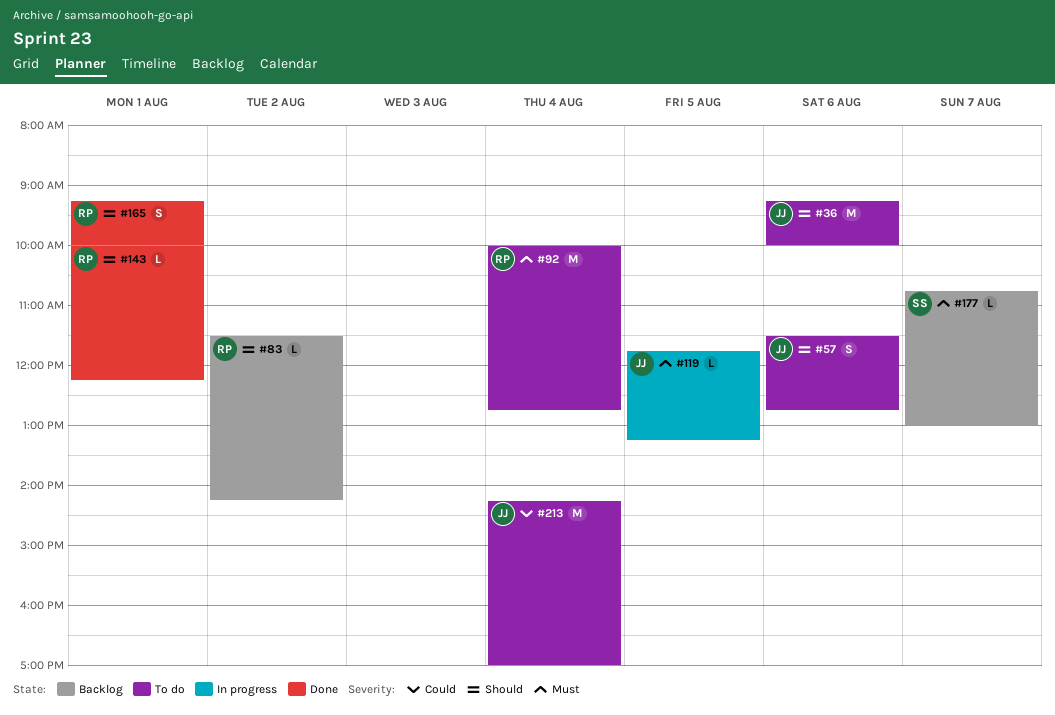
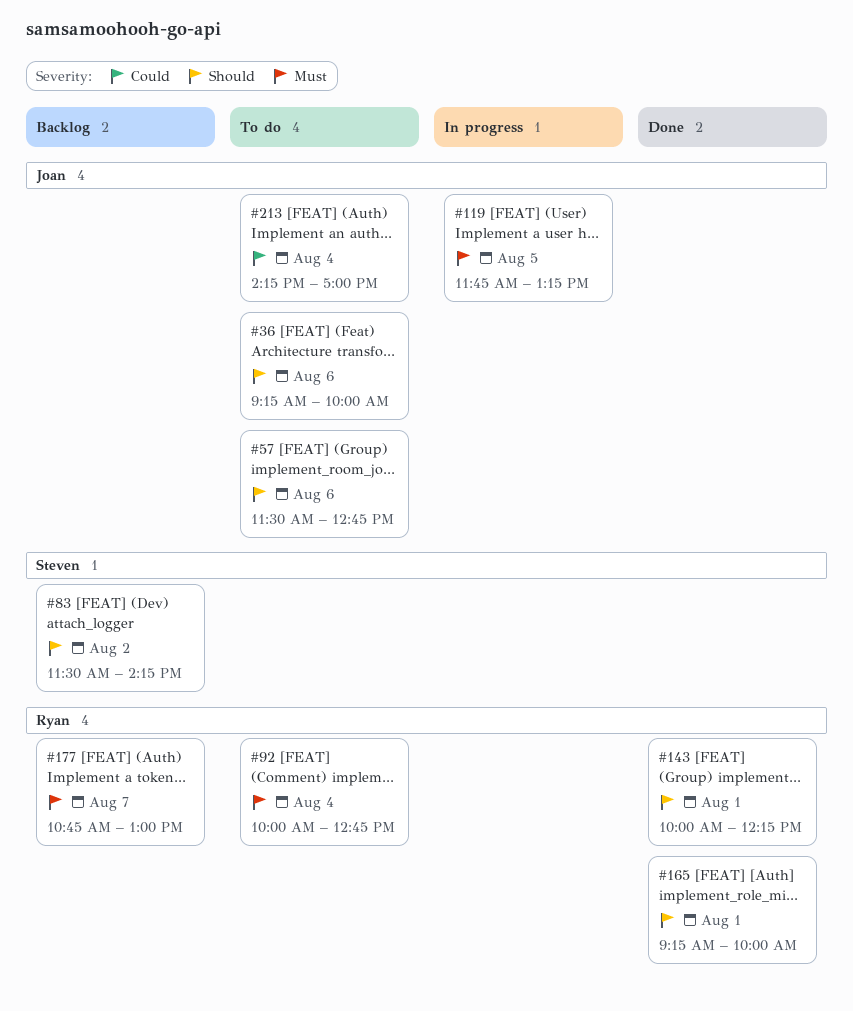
#83, owner: Ryan -> Steven
#177, owner: Steven -> Ryan

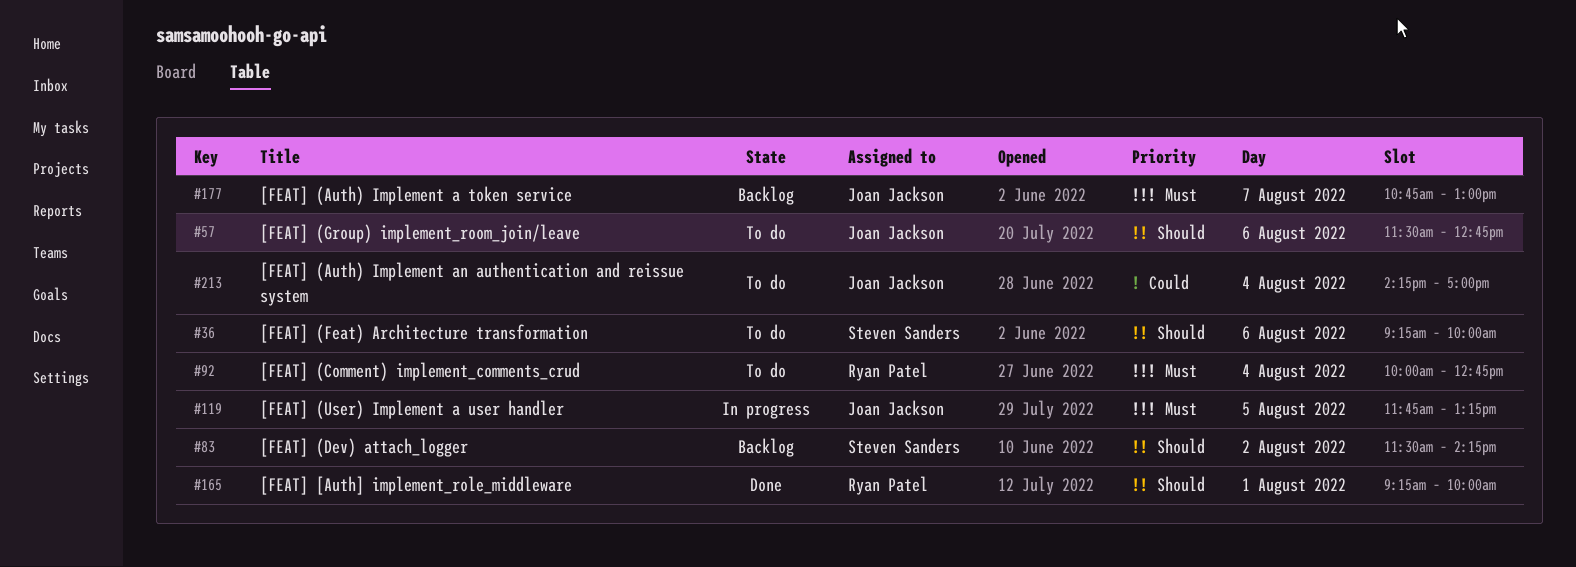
#36, owner: Joan Jackson -> Steven Sanders
#143: present -> none
#177, owner: Ryan Patel -> Joan Jackson

